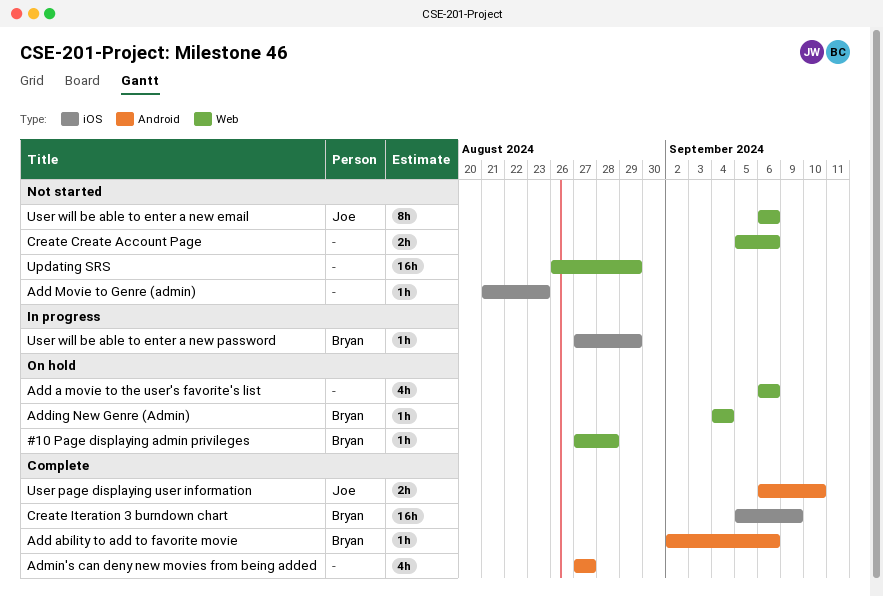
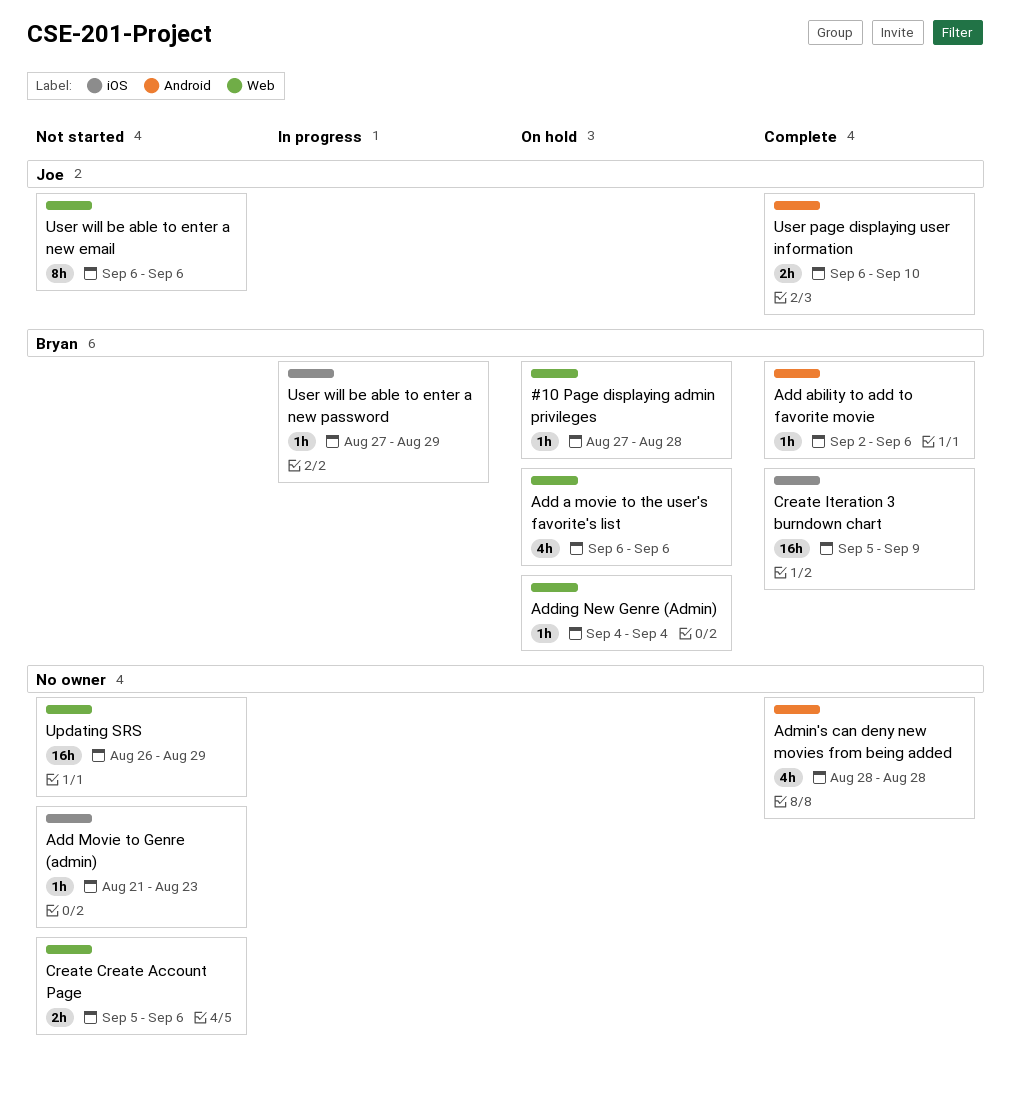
Add a movie to the user's favorite's list, owner: none -> Bryan
Admin's can deny new movies from being added, start: Aug 27 -> Aug 28
Admin's can deny new movies from being added, due: Aug 27 -> Aug 28

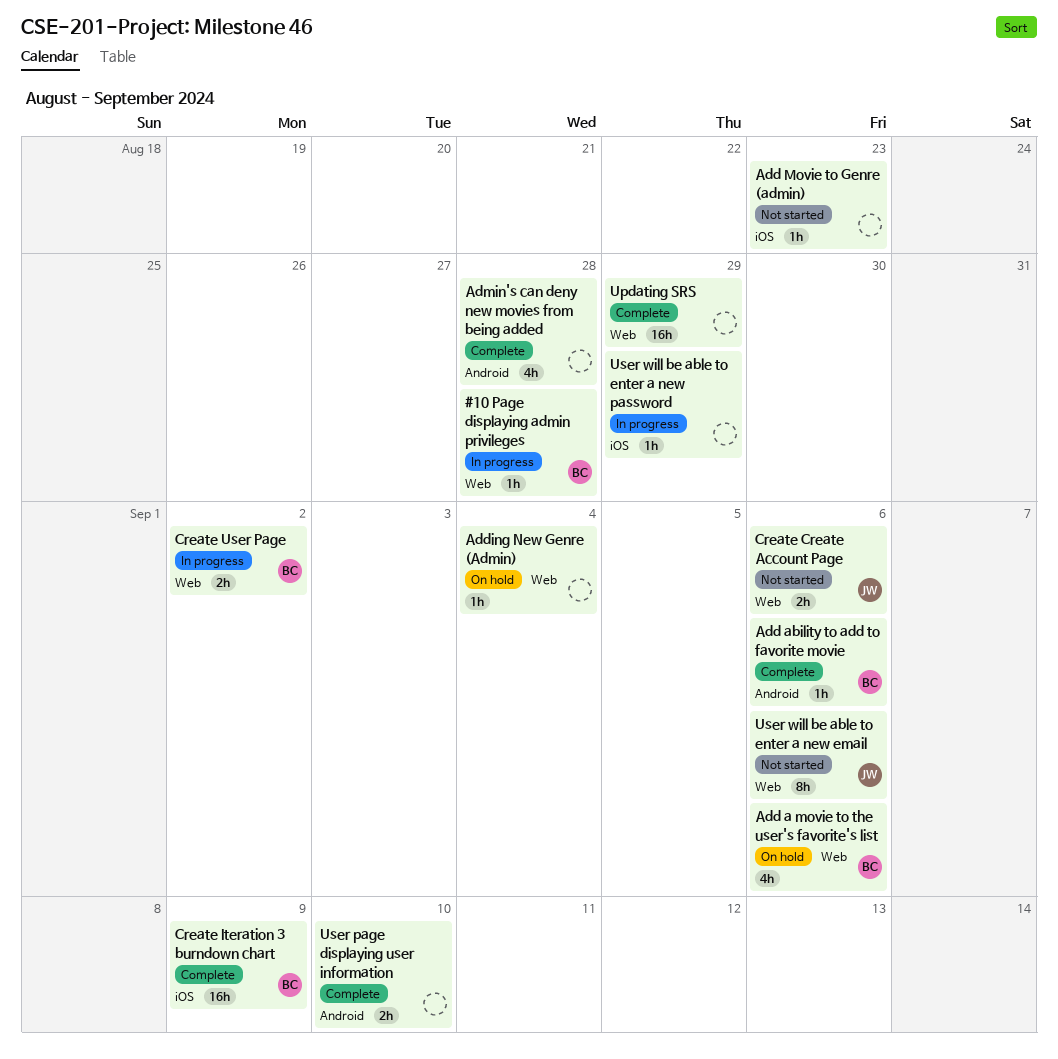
#10 Page displaying admin privileges, status: On hold -> In progress
Adding New Genre (Admin), owner: Bryan -> none
Create Create Account Page, owner: none -> Joe
Create User Page: none -> present
Updating SRS, status: Not started -> Complete
User page displaying user information, owner: Joe -> none
User will be able to enter a new password, owner: Bryan -> none

